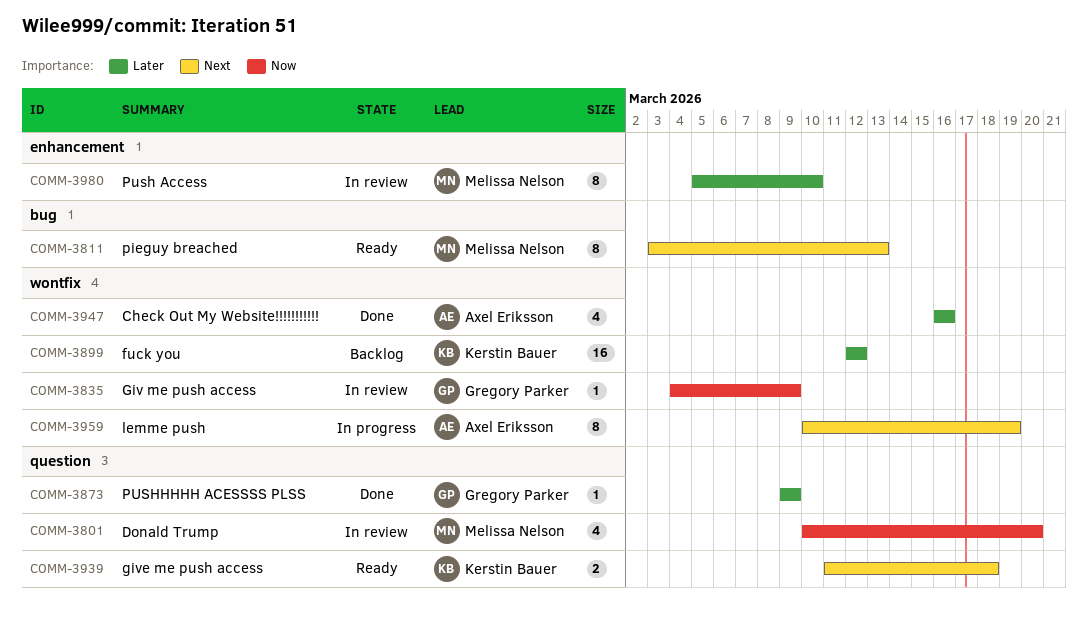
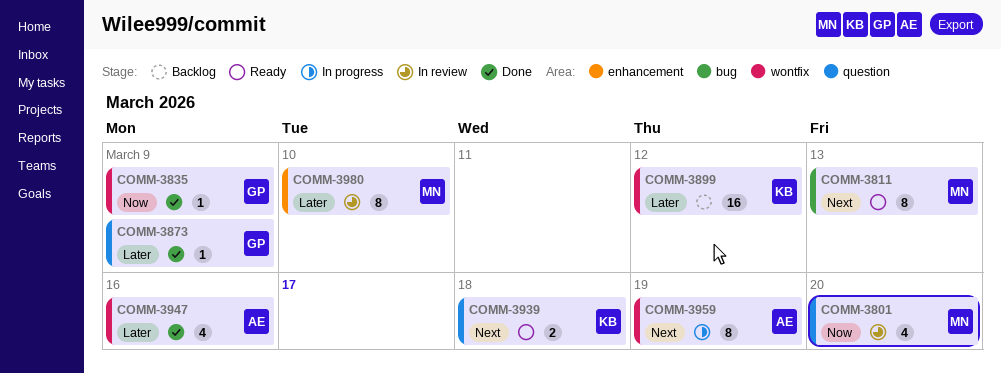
COMM-3835, status: In review -> Done

